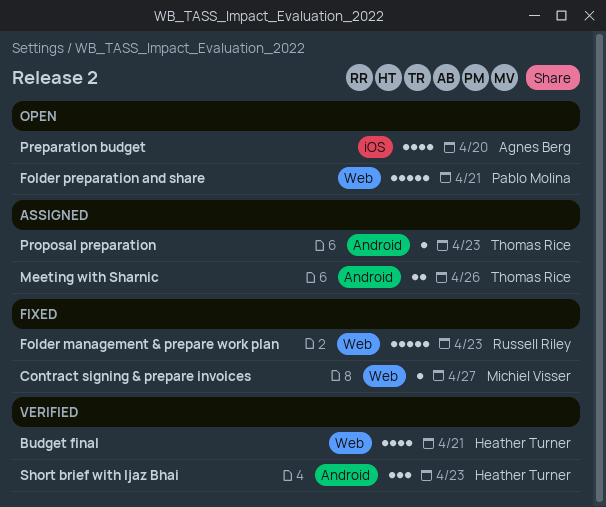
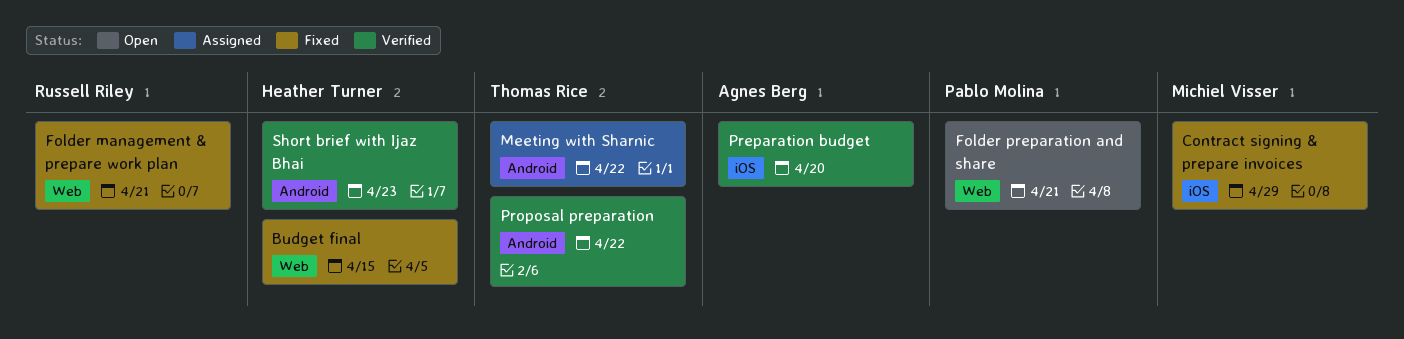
Budget final, status: Verified -> Fixed
Budget final, due: Apr 21 -> Apr 15
Contract signing & prepare invoices, label: Web -> iOS
Contract signing & prepare invoices, due: Apr 27 -> Apr 29
Folder management & prepare work plan, due: Apr 23 -> Apr 21
Meeting with Sharnic, due: Apr 26 -> Apr 22
Preparation budget, status: Open -> Verified
Proposal preparation, status: Assigned -> Verified
Proposal preparation, due: Apr 23 -> Apr 22

